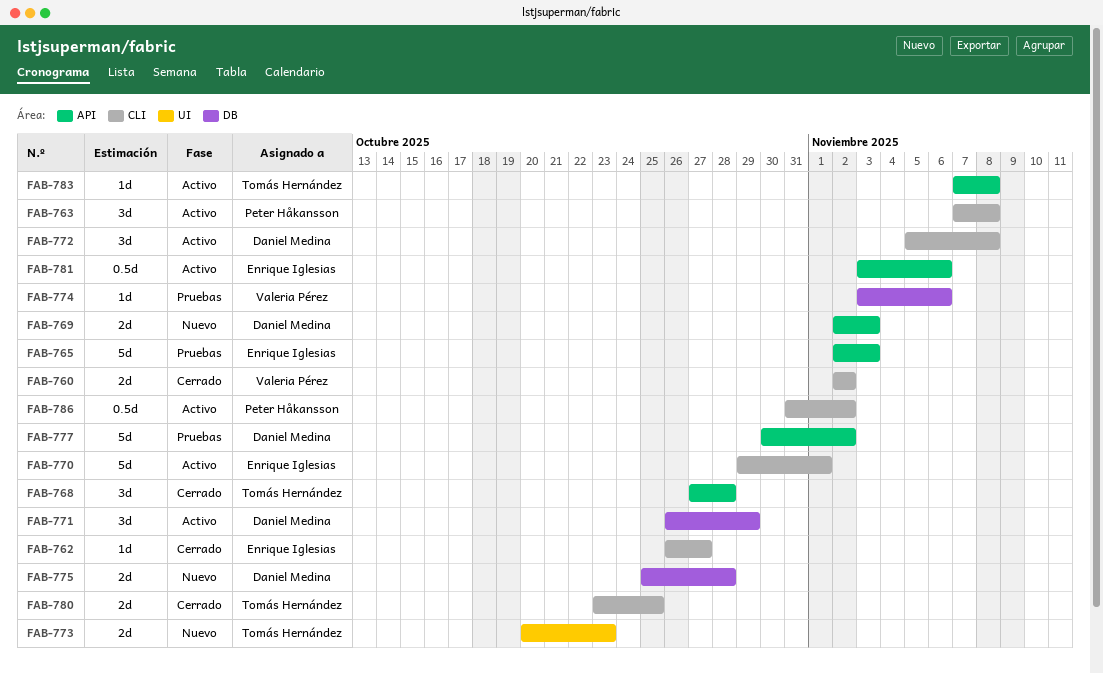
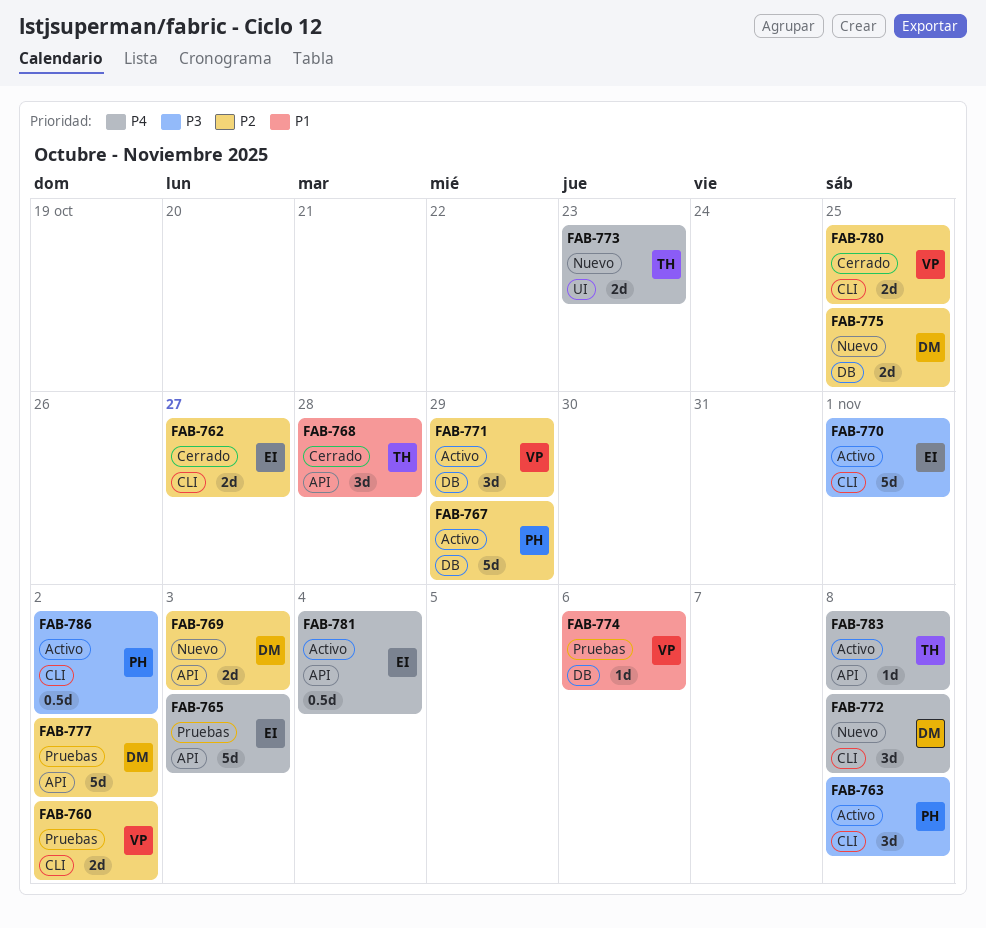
FAB-760, status: Cerrado -> Pruebas
FAB-762, estimate: 1d -> 2d
FAB-767: none -> present
FAB-771, owner: Daniel Medina -> Valeria Pérez
FAB-772, status: Activo -> Nuevo
FAB-775, due: Oct 28 -> Oct 25
FAB-780, owner: Tomás Hernández -> Valeria Pérez
FAB-781, due: Nov 6 -> Nov 4

